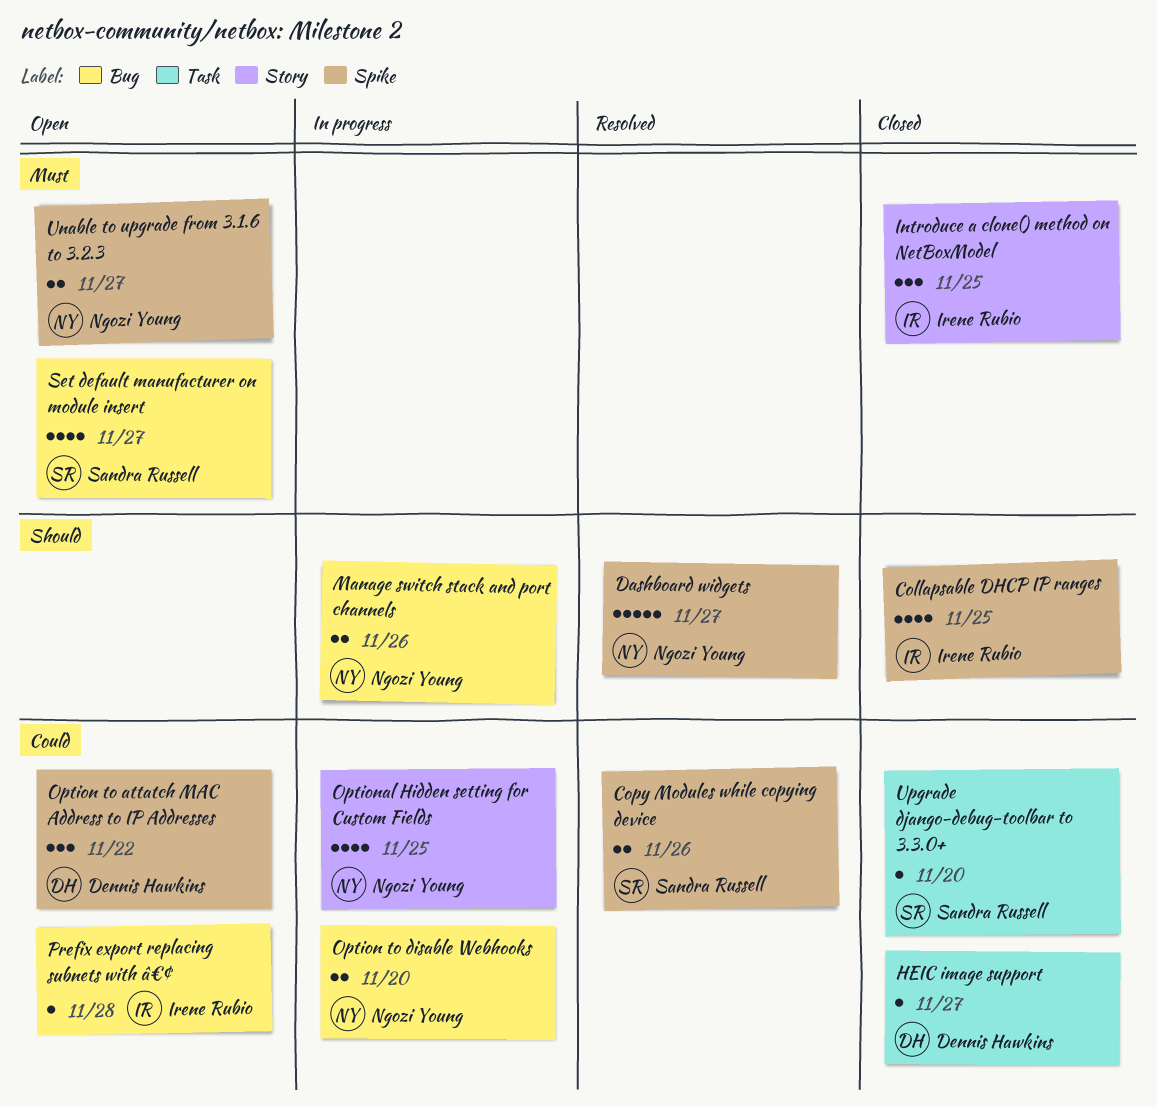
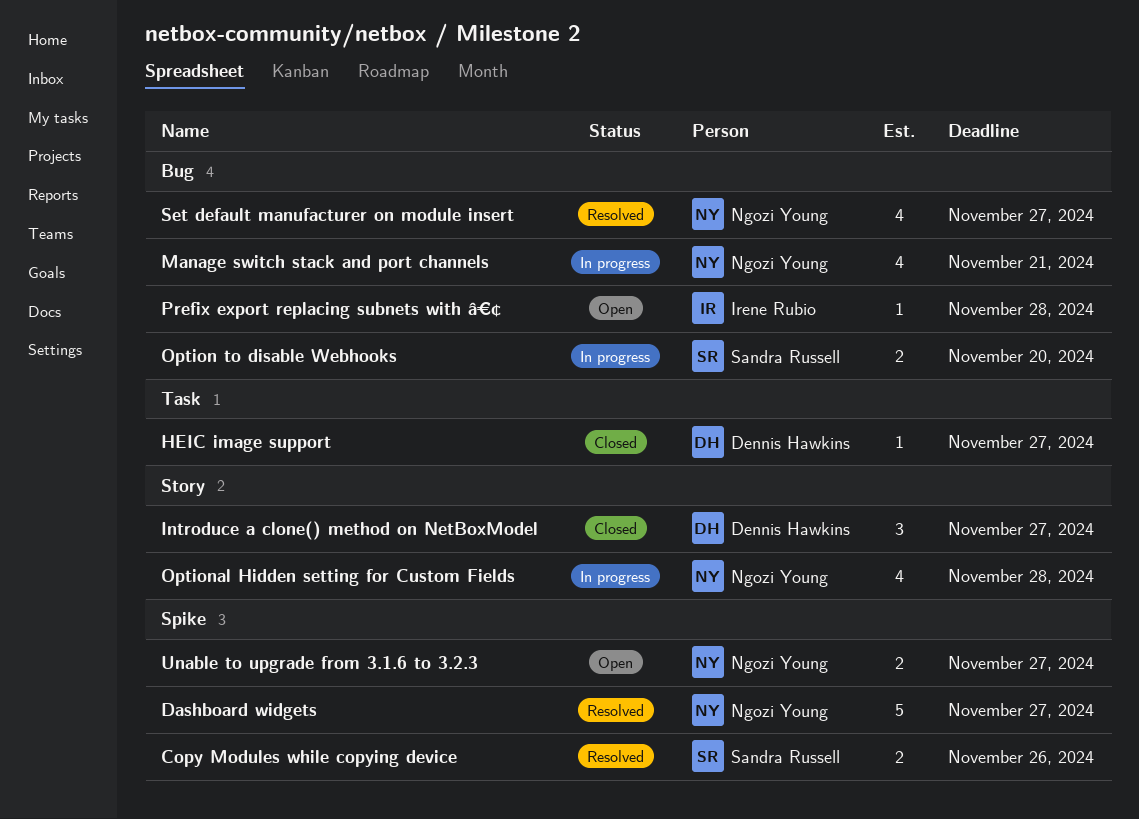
Collapsable DHCP IP ranges: present -> none
Introduce a clone() method on NetBoxModel, owner: Irene Rubio -> Dennis Hawkins
Introduce a clone() method on NetBoxModel, due: Nov 25 -> Nov 27
Manage switch stack and port channels, estimate: 2 -> 4
Manage switch stack and port channels, due: Nov 26 -> Nov 21
Option to attatch MAC Address to IP Addresses: present -> none
Option to disable Webhooks, owner: Ngozi Young -> Sandra Russell
Optional Hidden setting for Custom Fields, due: Nov 25 -> Nov 28
Set default manufacturer on module insert, status: Open -> Resolved
Set default manufacturer on module insert, owner: Sandra Russell -> Ngozi Young
Upgrade django-debug-toolbar to 3.3.0+: present -> none

